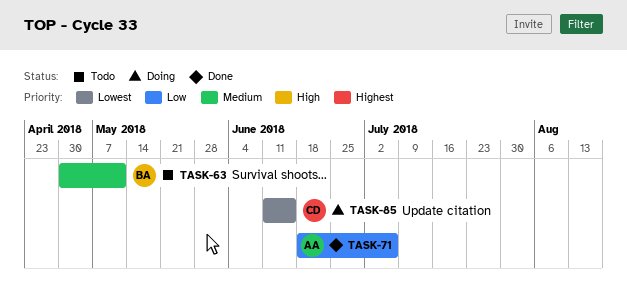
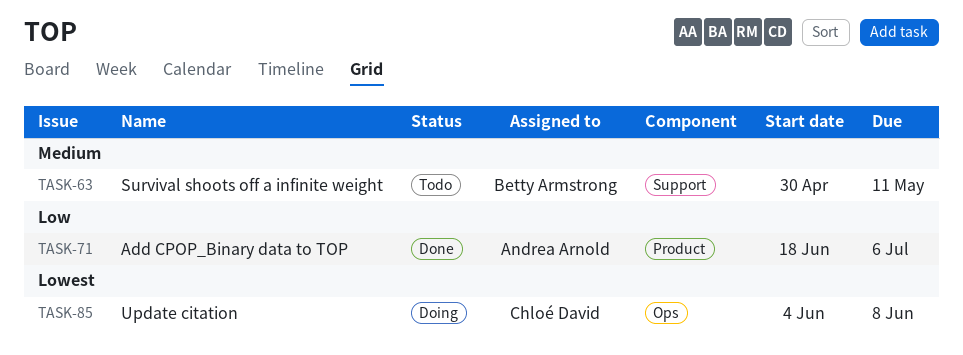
TASK-85, start: Jun 11 -> Jun 4
TASK-85, due: Jun 15 -> Jun 8

